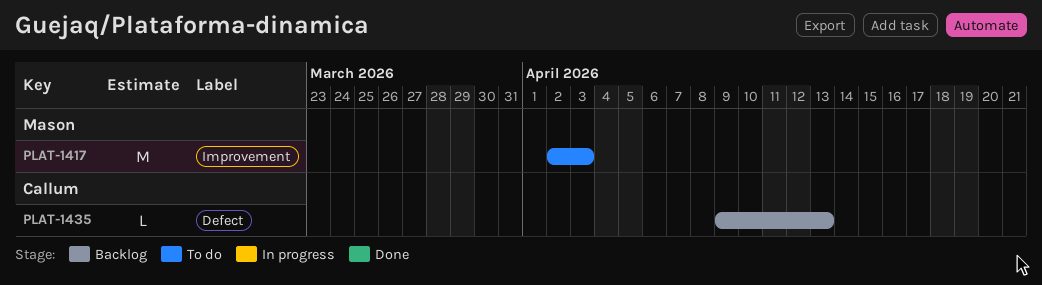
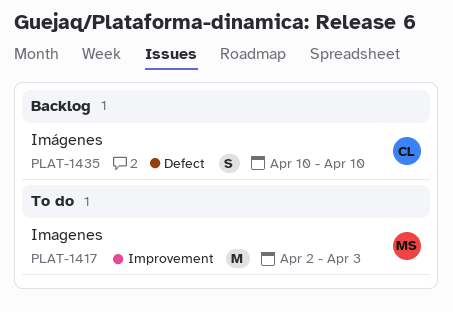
PLAT-1435, estimate: L -> S
PLAT-1435, start: Apr 9 -> Apr 10
PLAT-1435, due: Apr 13 -> Apr 10

